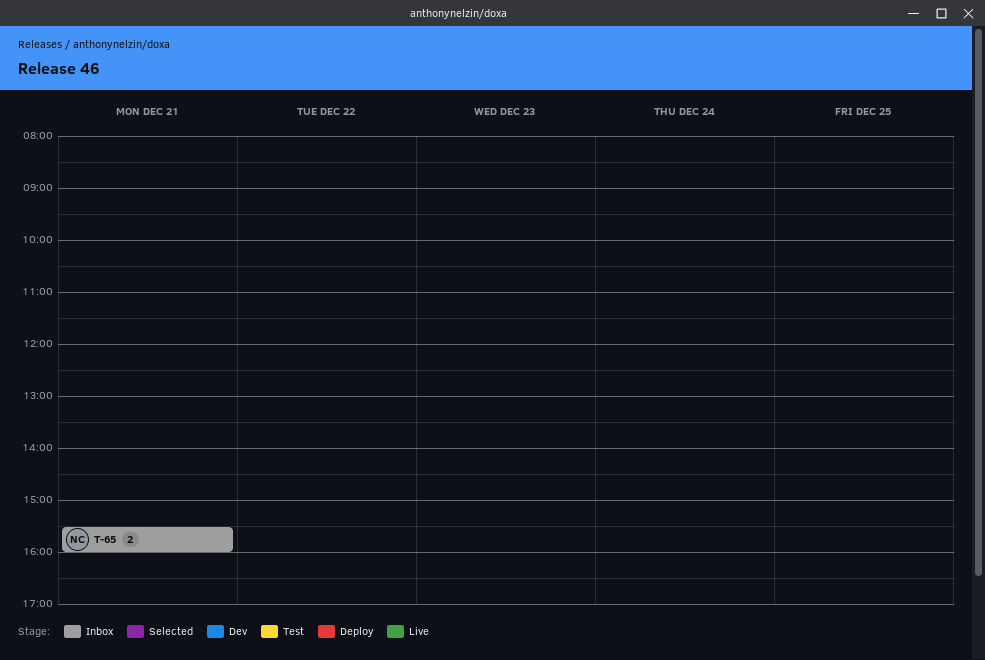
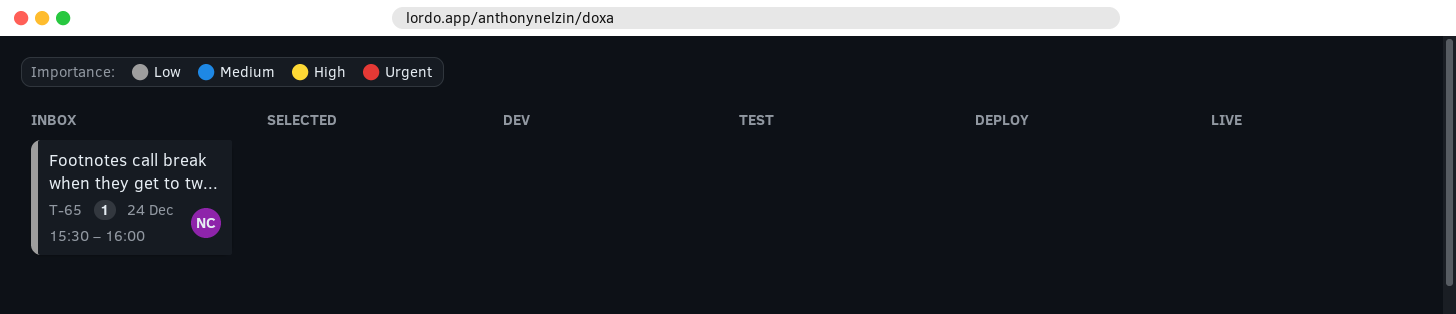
T-65, estimate: 2 -> 1
T-65, day: Dec 21 -> Dec 24

